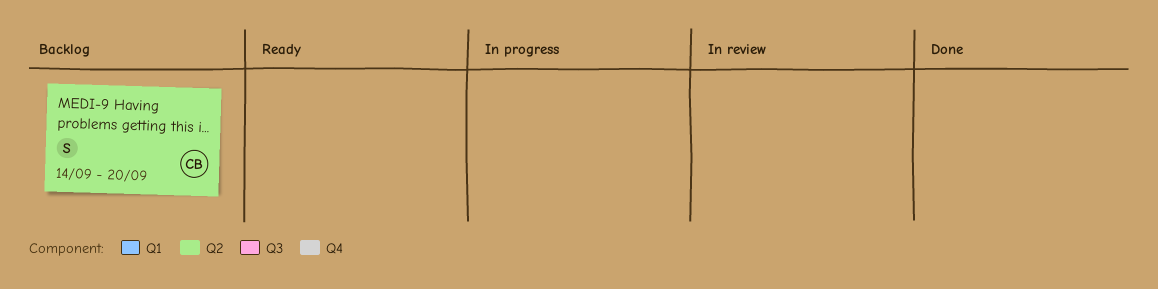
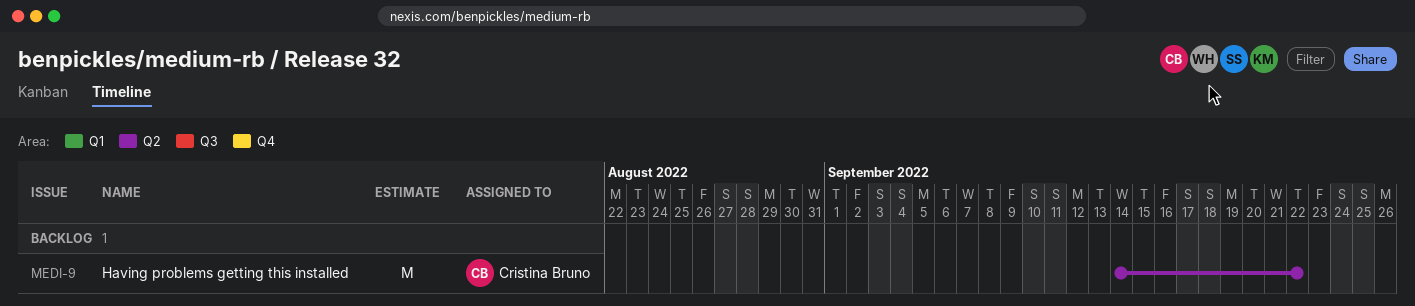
MEDI-9, estimate: S -> M
MEDI-9, due: Sep 20 -> Sep 22

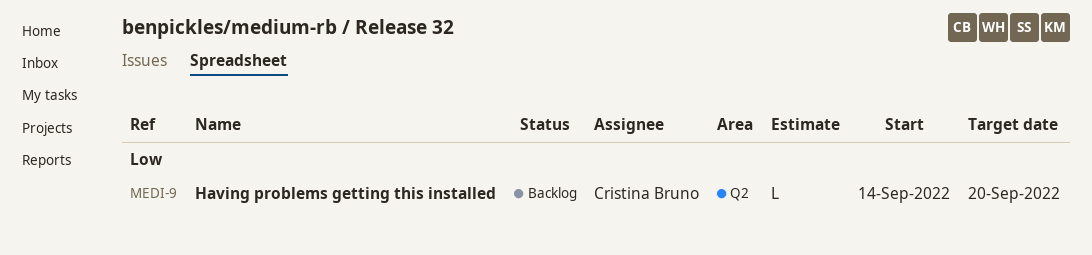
MEDI-9, estimate: M -> L
MEDI-9, due: Sep 22 -> Sep 20

